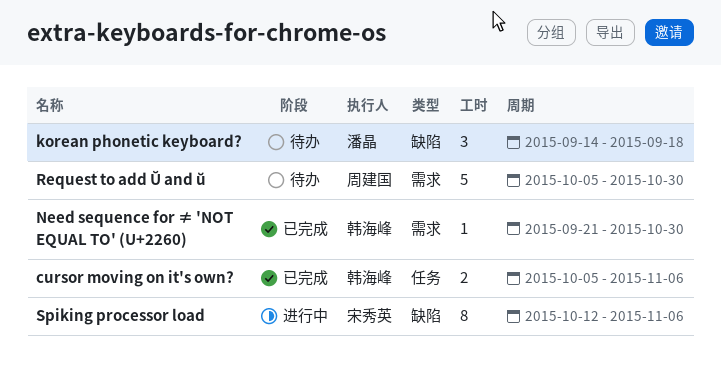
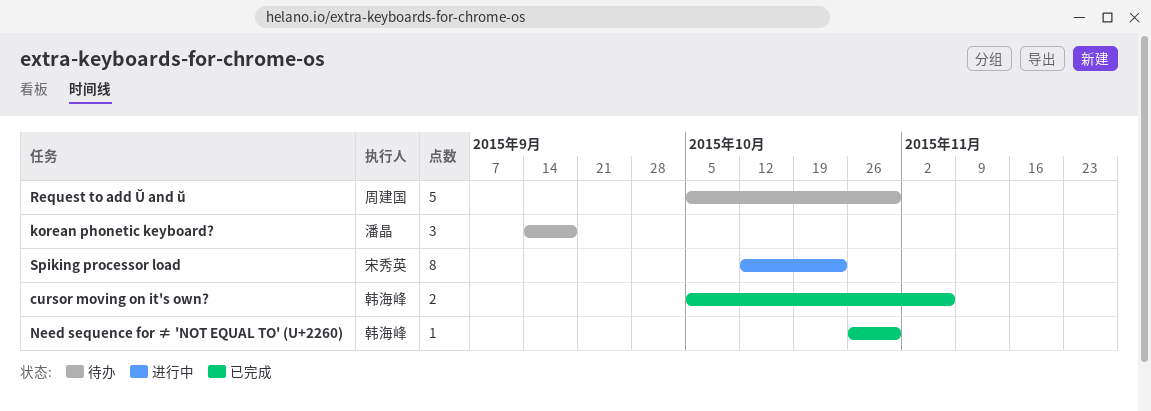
Need sequence for ≠ 'NOT EQUAL TO' (U+2260), start: Sep 21 -> Oct 26
Spiking processor load, due: Nov 6 -> Oct 23

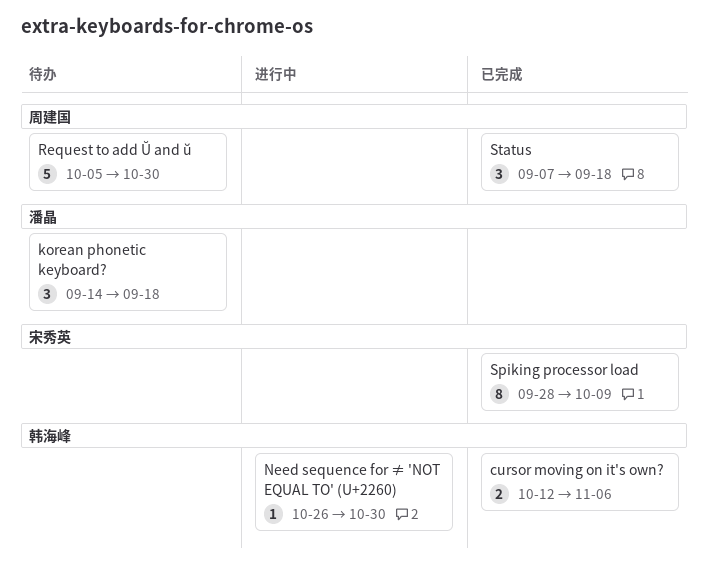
cursor moving on it's own?, start: Oct 5 -> Oct 12
Need sequence for ≠ 'NOT EQUAL TO' (U+2260), status: 已完成 -> 进行中
Spiking processor load, status: 进行中 -> 已完成
Spiking processor load, start: Oct 12 -> Sep 28
Spiking processor load, due: Oct 23 -> Oct 9
Status: none -> present

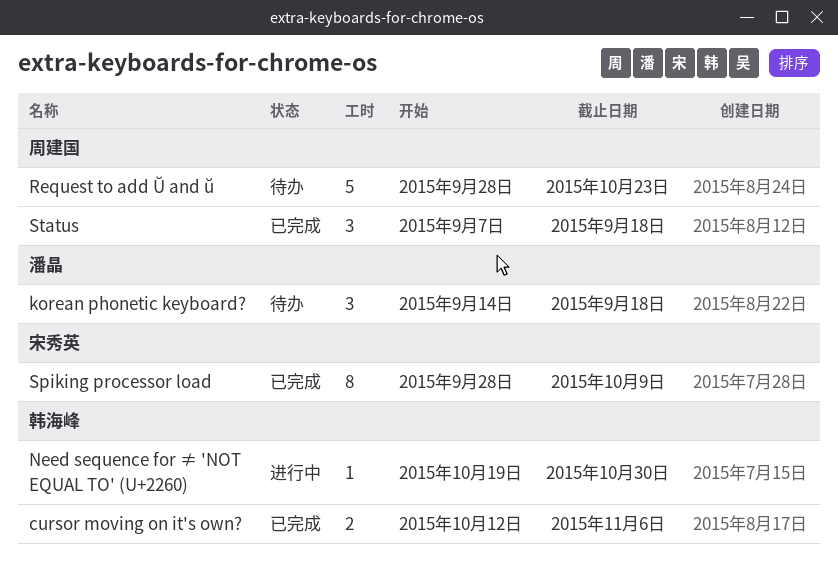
Need sequence for ≠ 'NOT EQUAL TO' (U+2260), start: Oct 26 -> Oct 19
Request to add Ŭ and ŭ, start: Oct 5 -> Sep 28
Request to add Ŭ and ŭ, due: Oct 30 -> Oct 23

